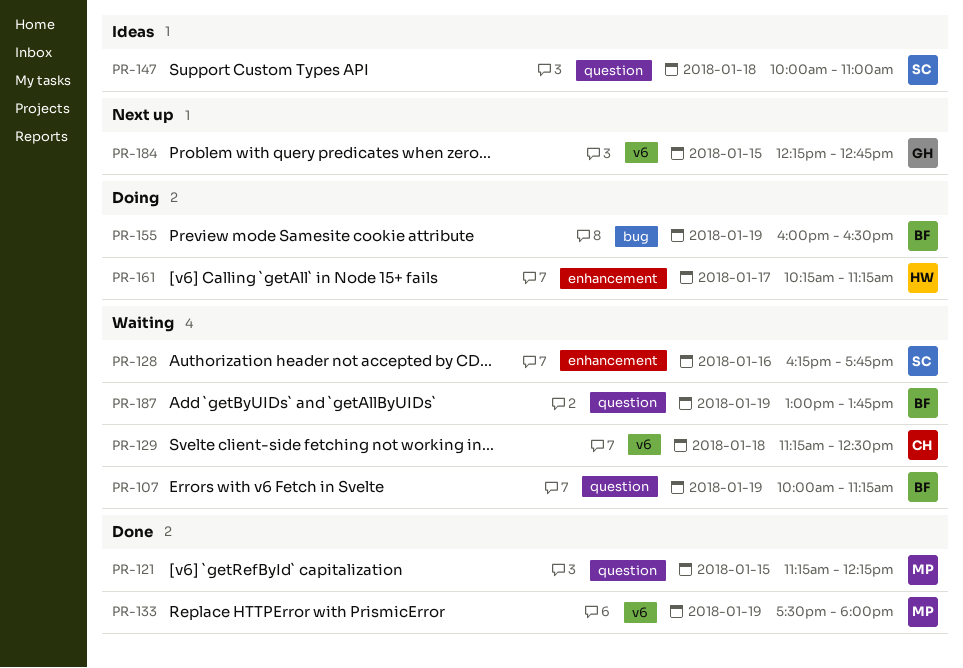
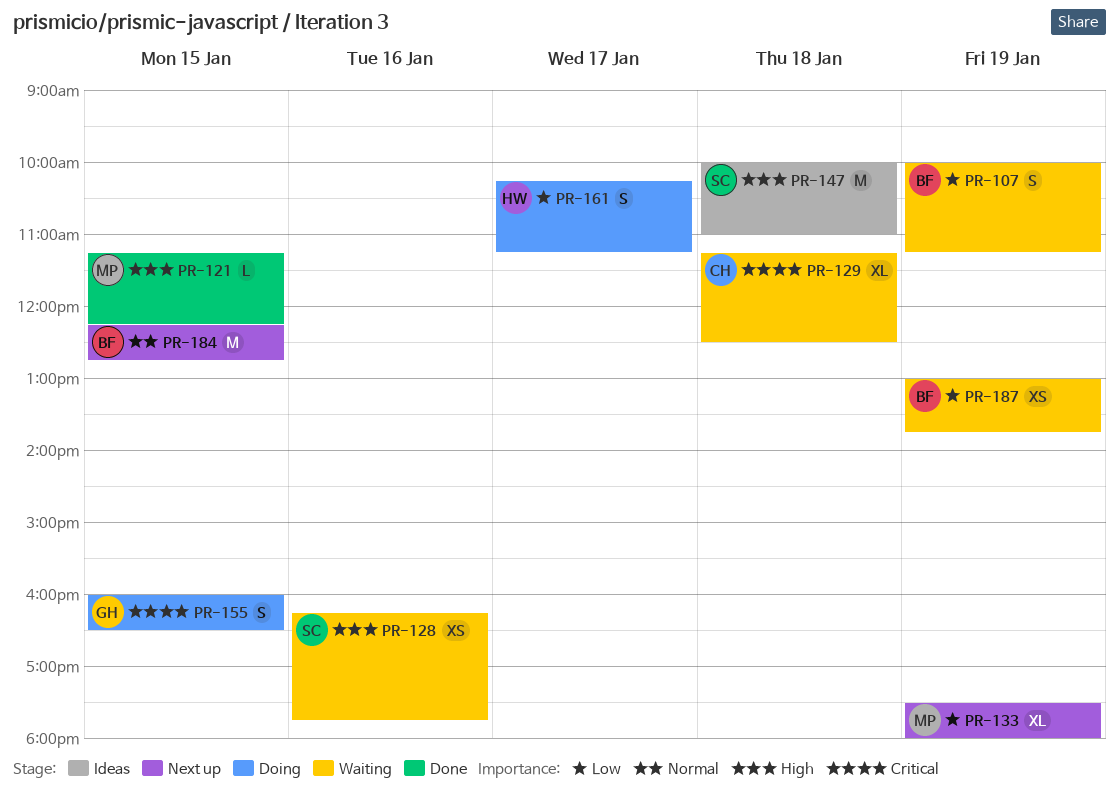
PR-133, status: Done -> Next up
PR-155, owner: BF -> GH
PR-155, day: Jan 19 -> Jan 15
PR-184, owner: GH -> BF

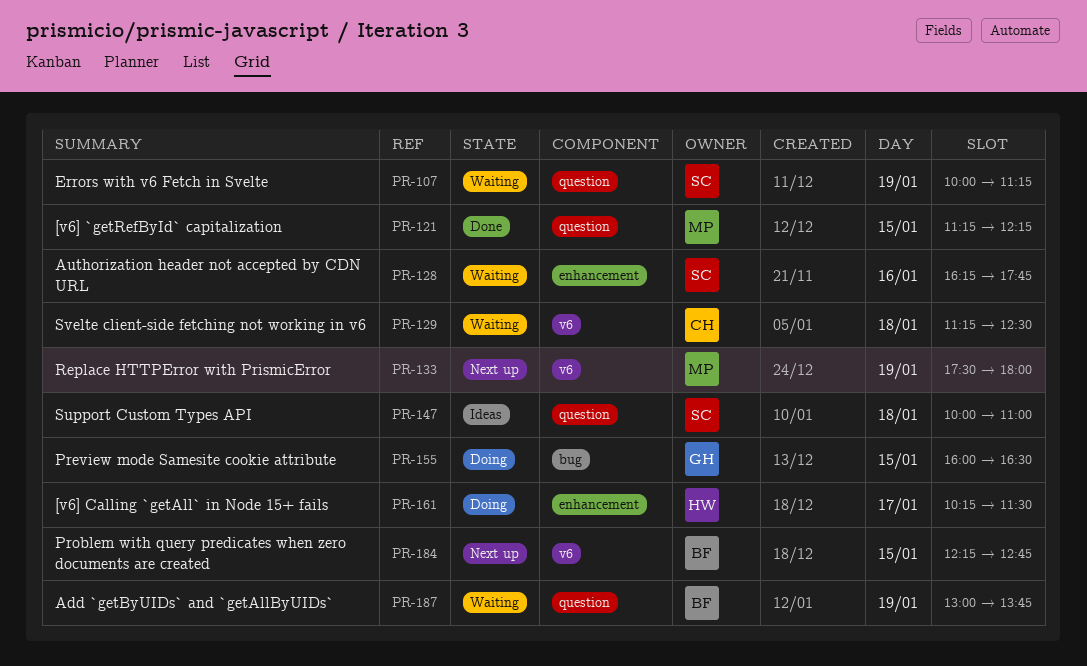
PR-107, owner: BF -> SC
PR-161, ends: 11:15 -> 11:30

